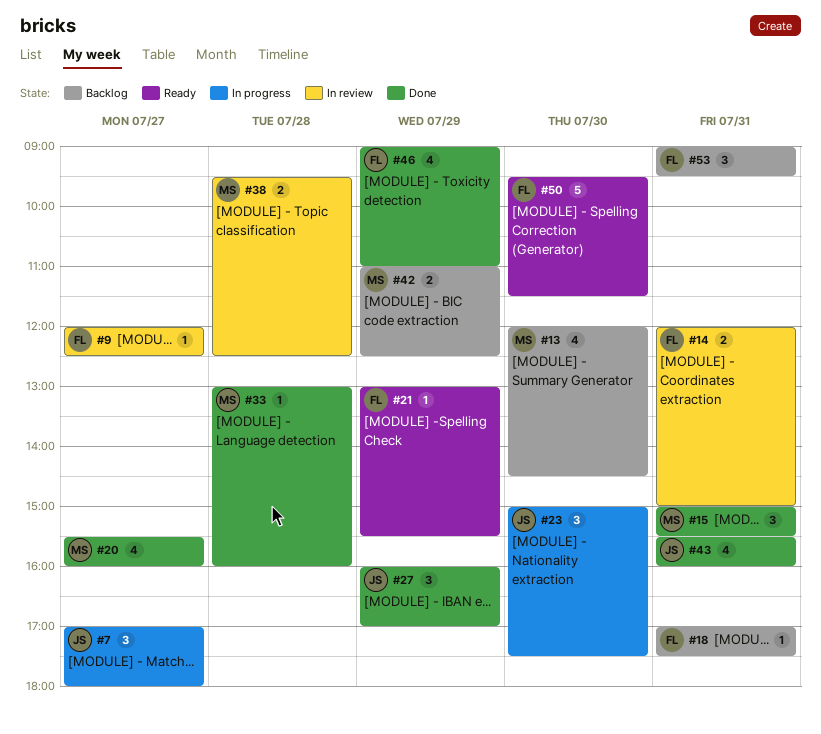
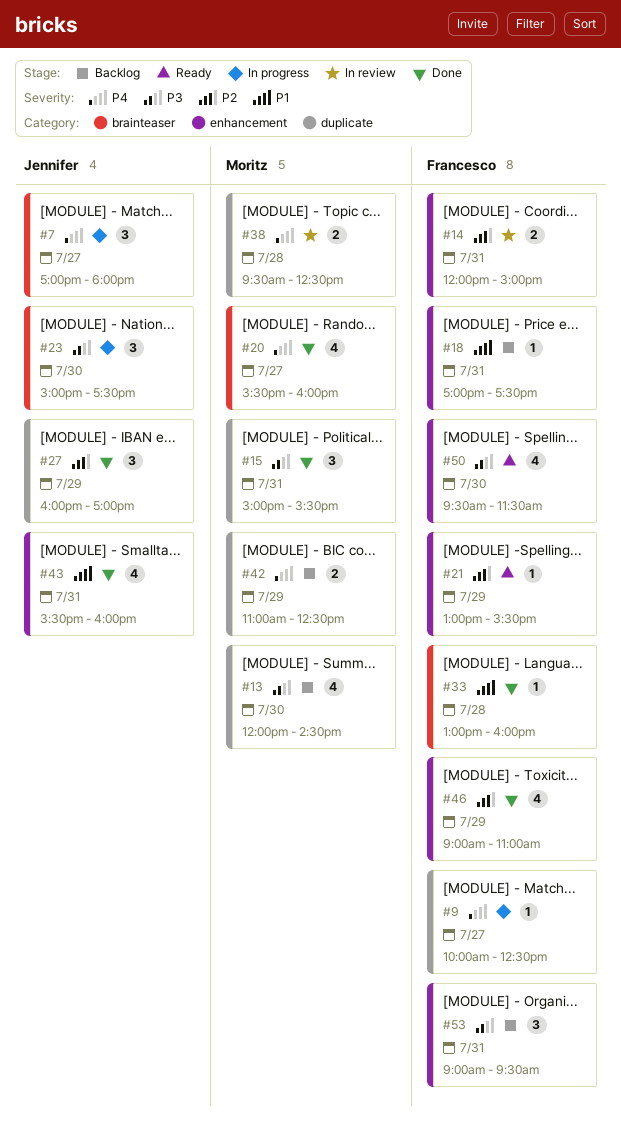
#9, status: In review -> In progress
#9, begins: 12:00 -> 10:00
#33, owner: Moritz -> Francesco
#50, estimate: 5 -> 4

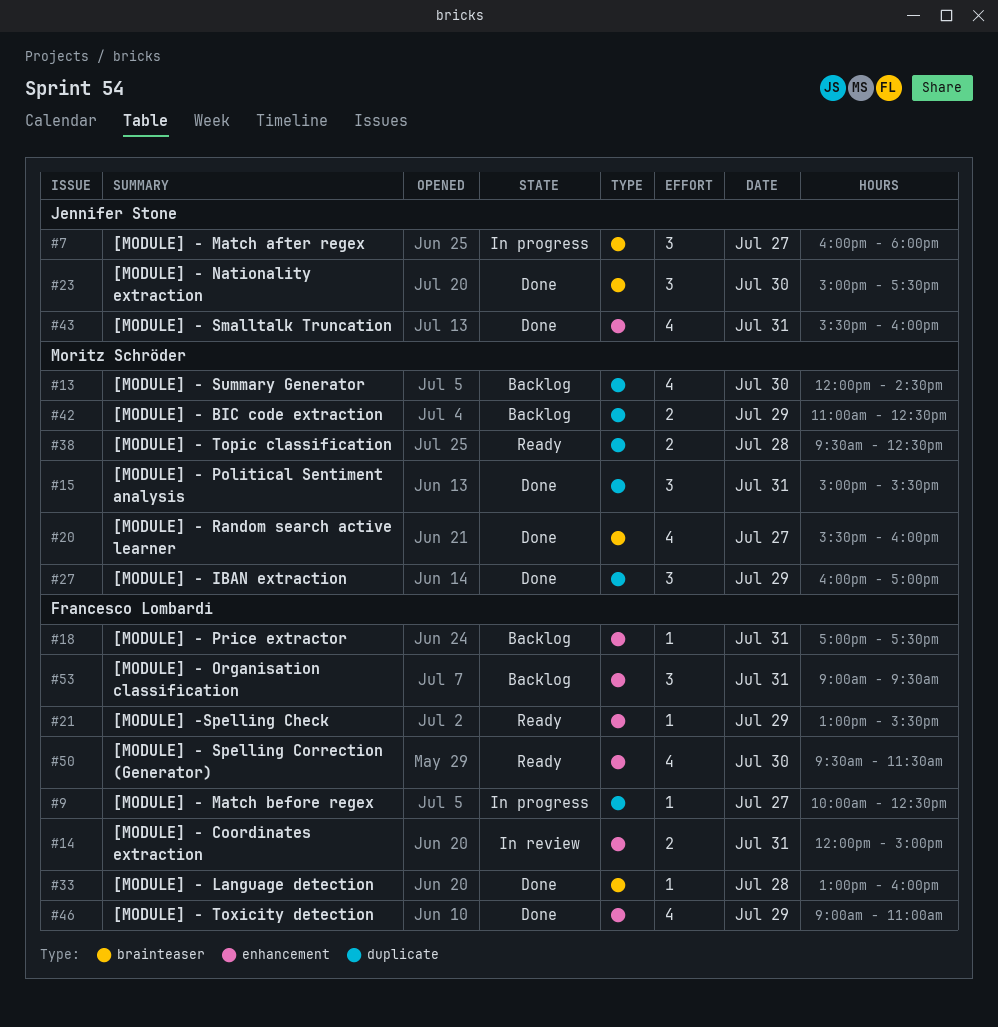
#7, begins: 17:00 -> 16:00
#23, status: In progress -> Done
#27, owner: Jennifer Stone -> Moritz Schröder
#38, status: In review -> Ready

